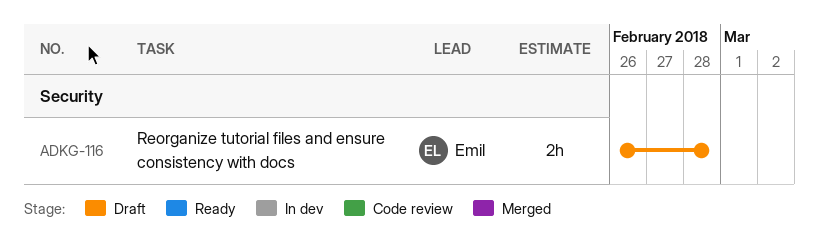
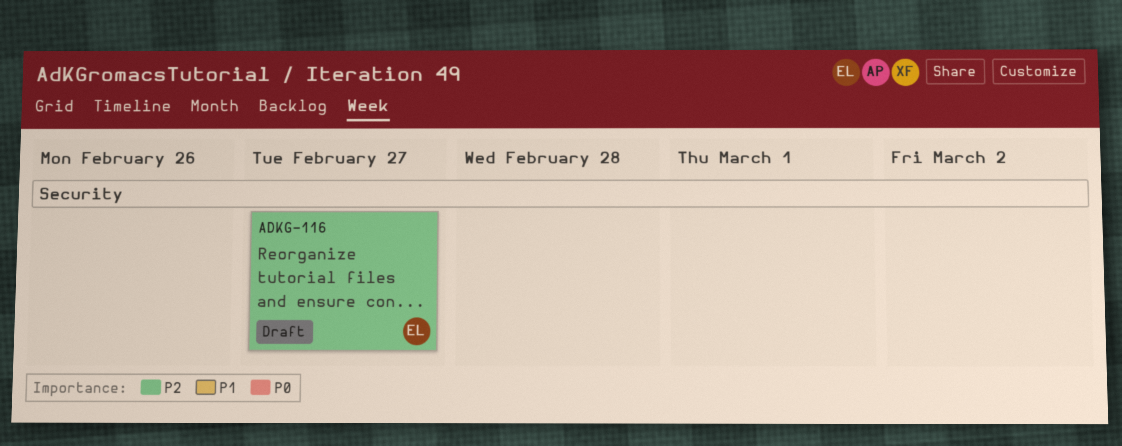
ADKG-116, due: Feb 28 -> Feb 27

